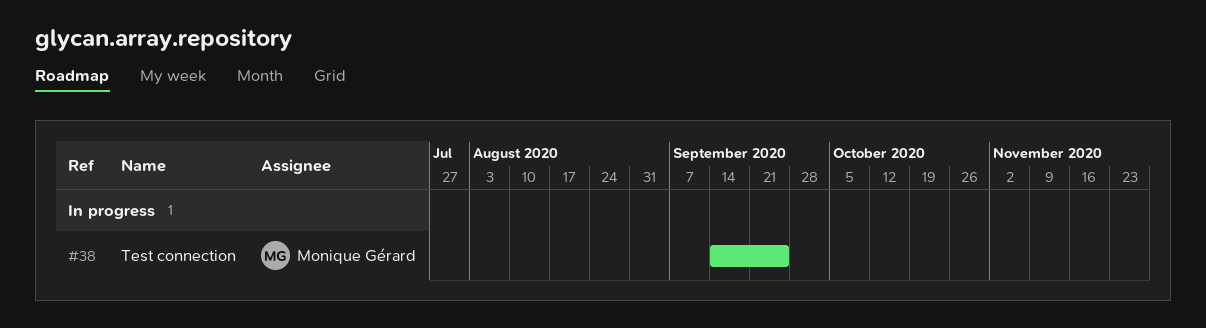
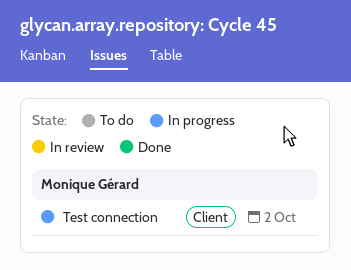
Test connection, due: Sep 25 -> Oct 2

